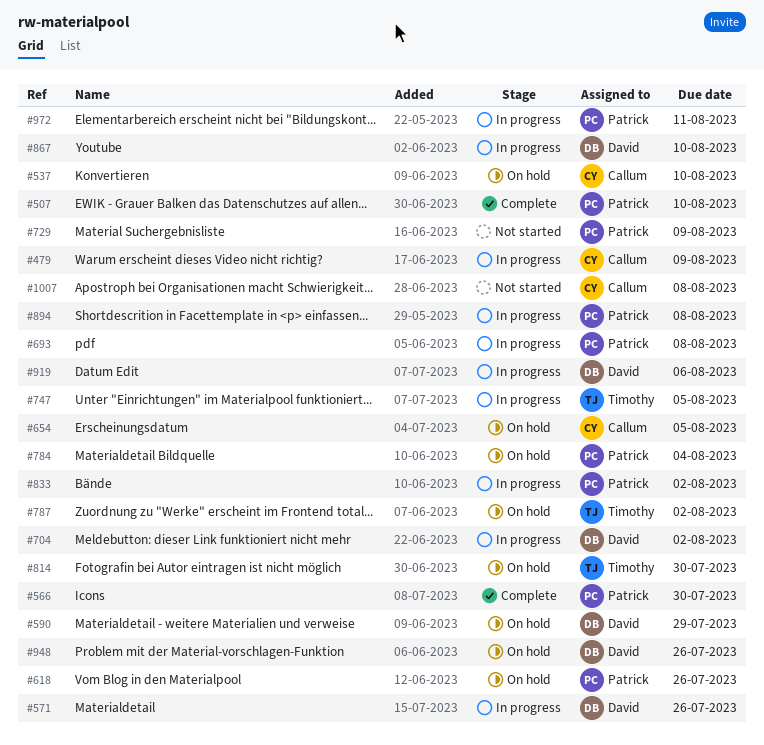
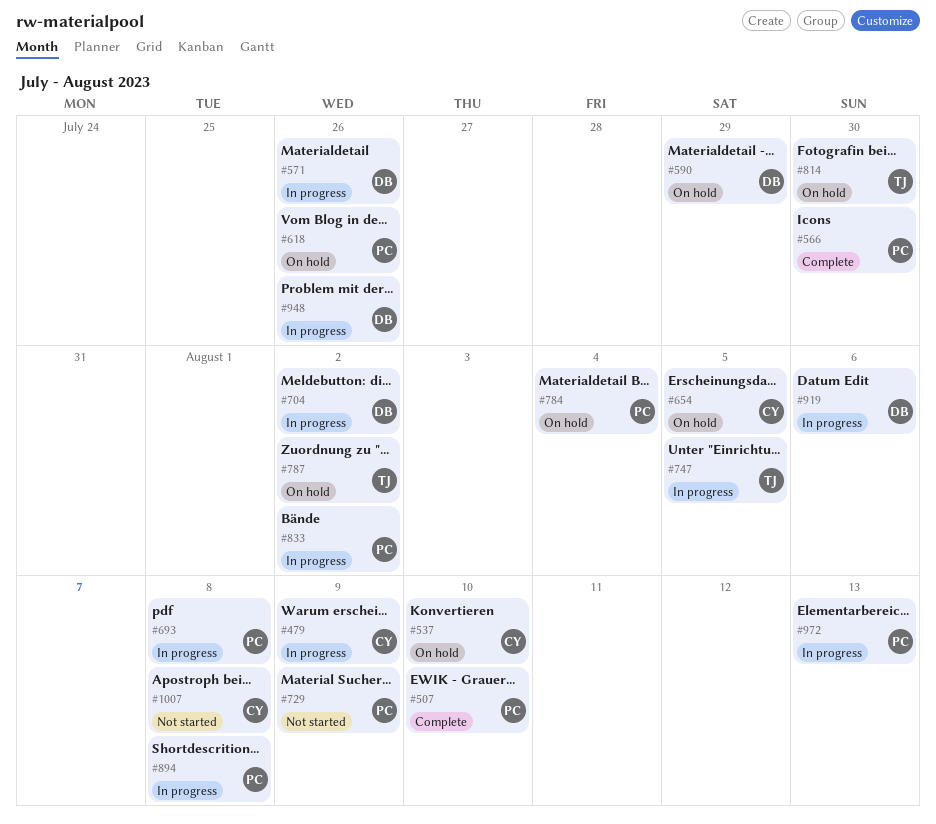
#867: present -> none
#948, status: On hold -> In progress
#972, due: Aug 11 -> Aug 13

